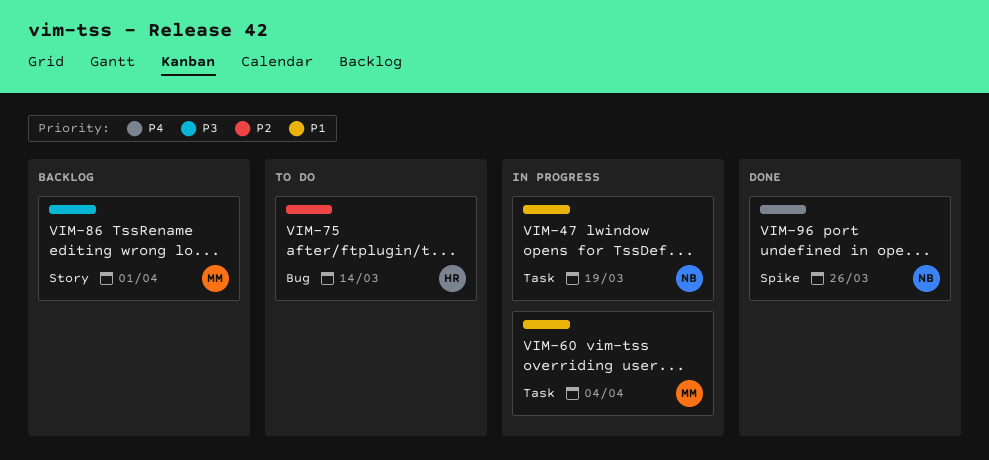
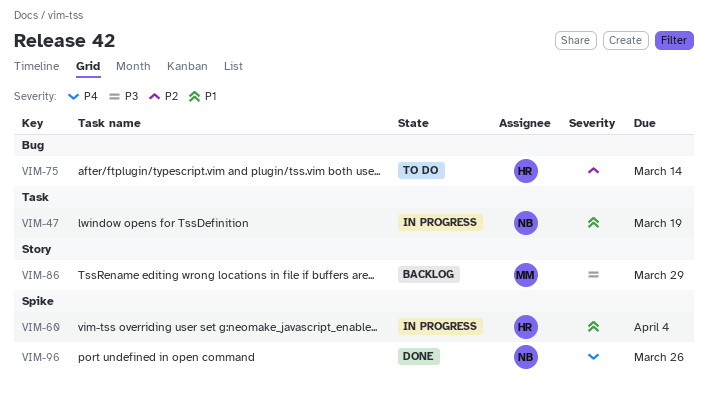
VIM-60, owner: MM -> HR
VIM-60, label: Task -> Spike
VIM-86, due: Apr 1 -> Mar 29

